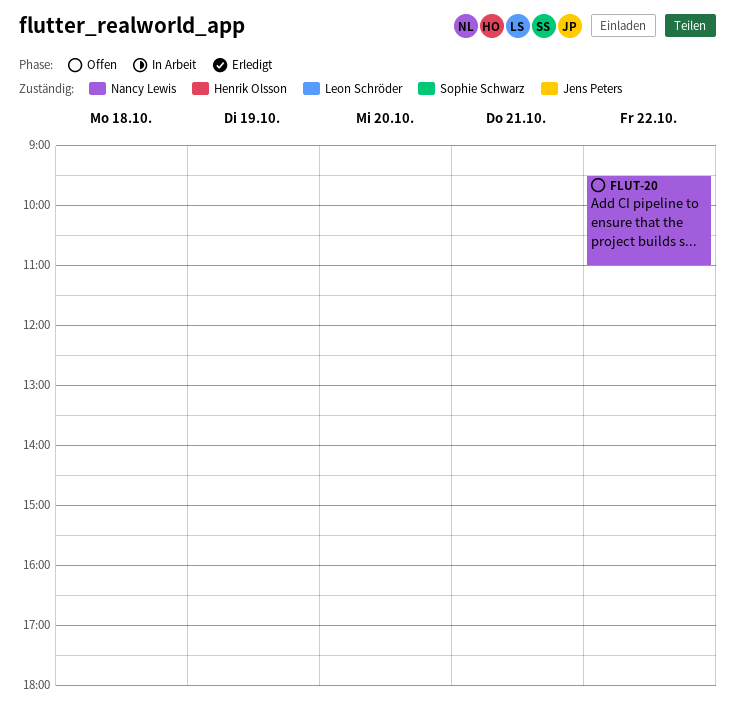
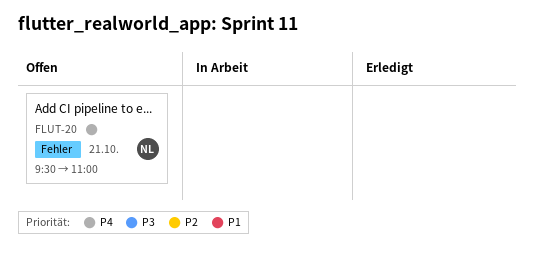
FLUT-20, day: Oct 22 -> Oct 21

